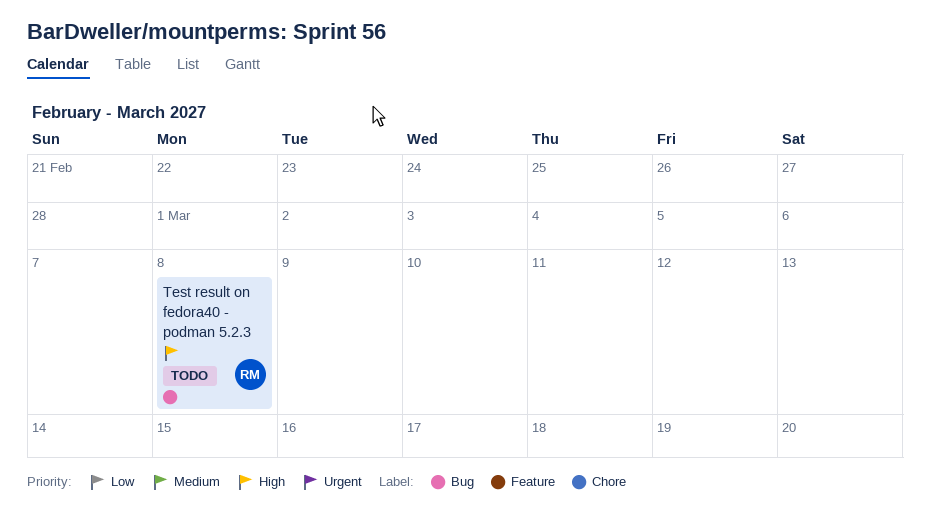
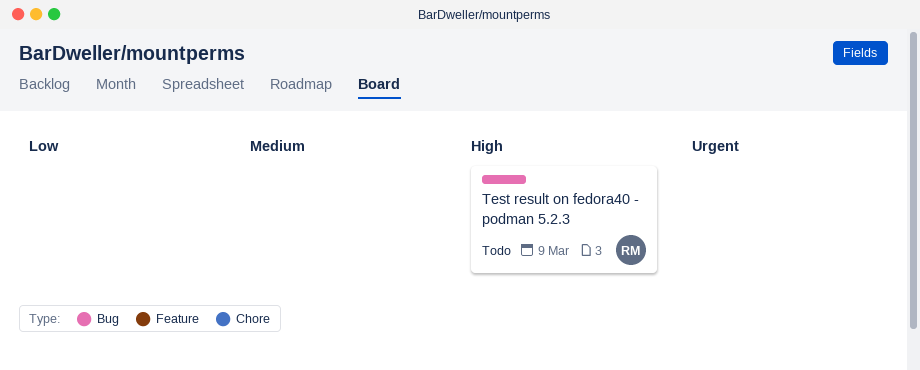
Test result on fedora40 - podman 5.2.3, due: Mar 8 -> Mar 9

